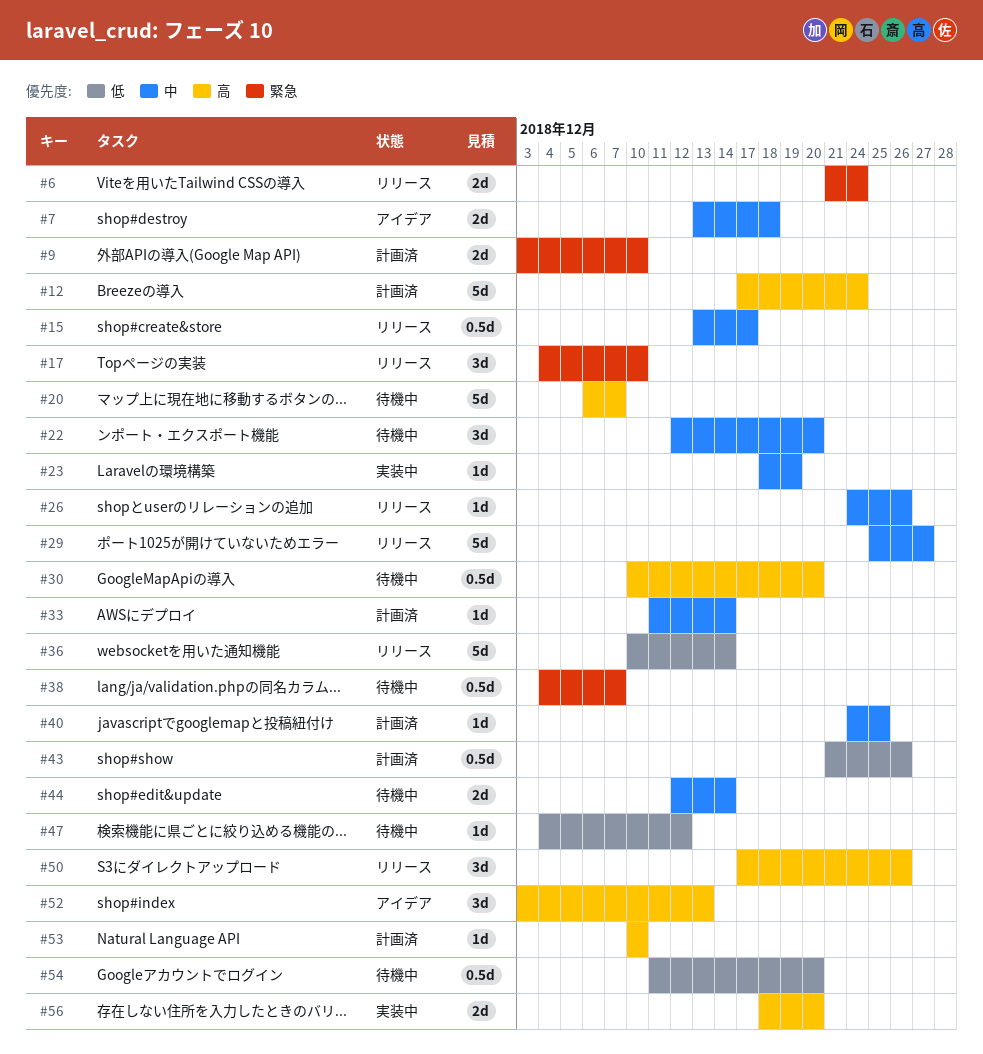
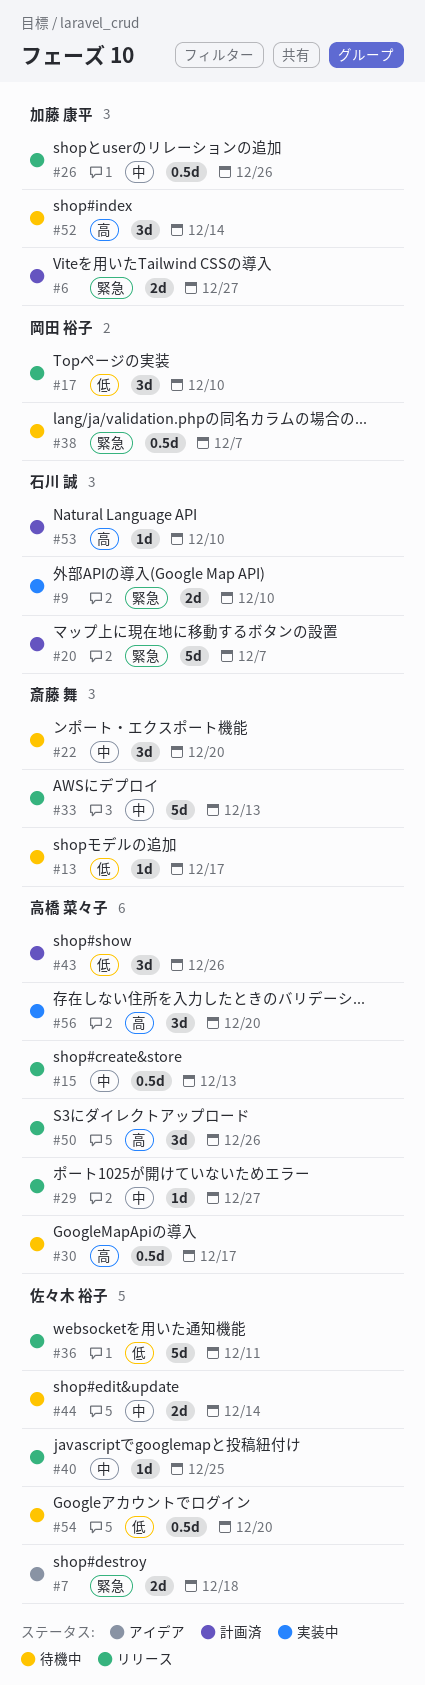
#6, status: リリース -> 計画済
#6, due: Dec 24 -> Dec 27
#7, priority: 中 -> 緊急
#9, status: 計画済 -> 実装中
#12: present -> none
#13: none -> present
#15, due: Dec 17 -> Dec 13
#17, priority: 緊急 -> 低
#20, status: 待機中 -> 計画済
#20, priority: 高 -> 緊急
#23: present -> none
#26, estimate: 1d -> 0.5d
#29, estimate: 5d -> 1d
#30, due: Dec 20 -> Dec 17
#33, status: 計画済 -> リリース
#33, estimate: 1d -> 5d
#33, due: Dec 14 -> Dec 13
#36, due: Dec 14 -> Dec 11
#40, status: 計画済 -> リリース
#43, estimate: 0.5d -> 3d
#47: present -> none
#52, status: アイデア -> 待機中
#52, due: Dec 13 -> Dec 14
#56, estimate: 2d -> 3d

